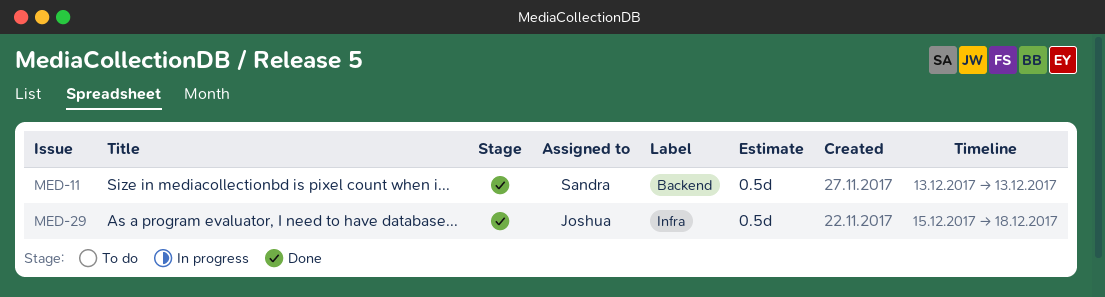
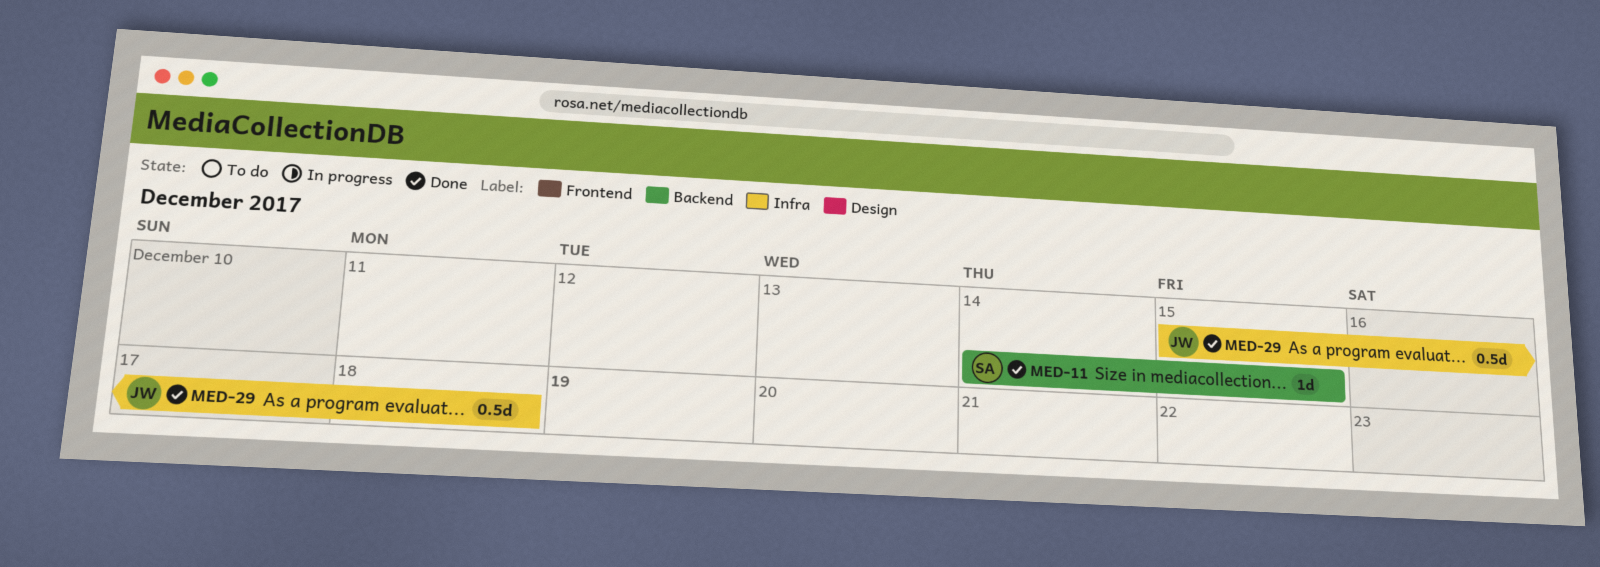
MED-11, estimate: 0.5d -> 1d
MED-11, start: Dec 13 -> Dec 14
MED-11, due: Dec 13 -> Dec 15

